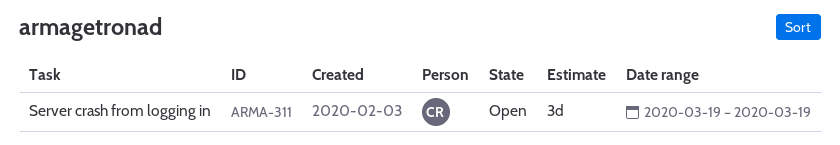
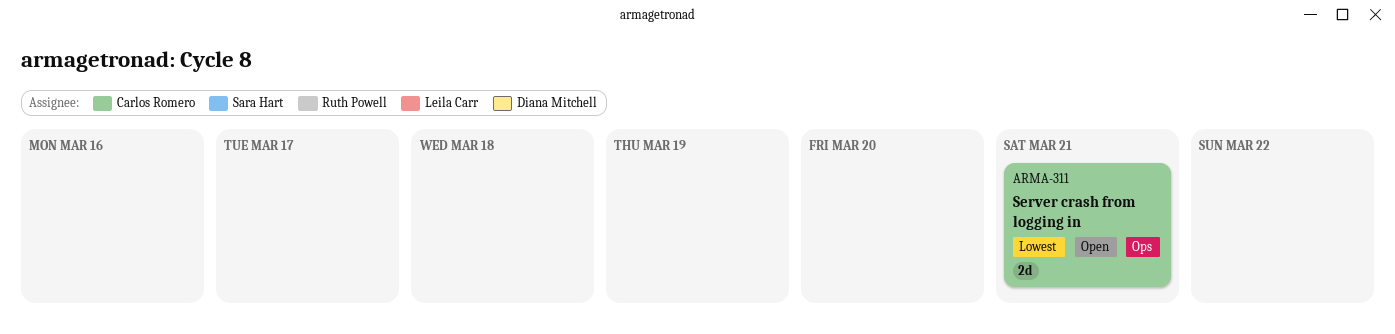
ARMA-311, estimate: 3d -> 2d
ARMA-311, due: Mar 19 -> Mar 21

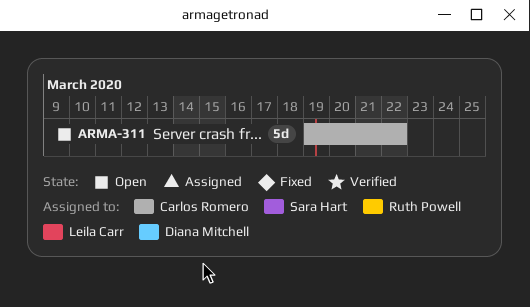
ARMA-311, estimate: 2d -> 5d
ARMA-311, due: Mar 21 -> Mar 22

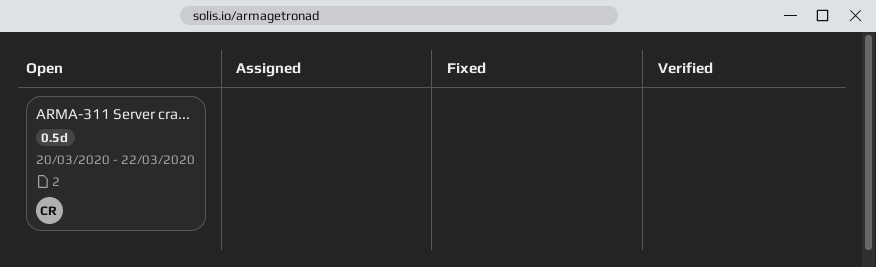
ARMA-311, estimate: 5d -> 0.5d
ARMA-311, start: Mar 19 -> Mar 20

